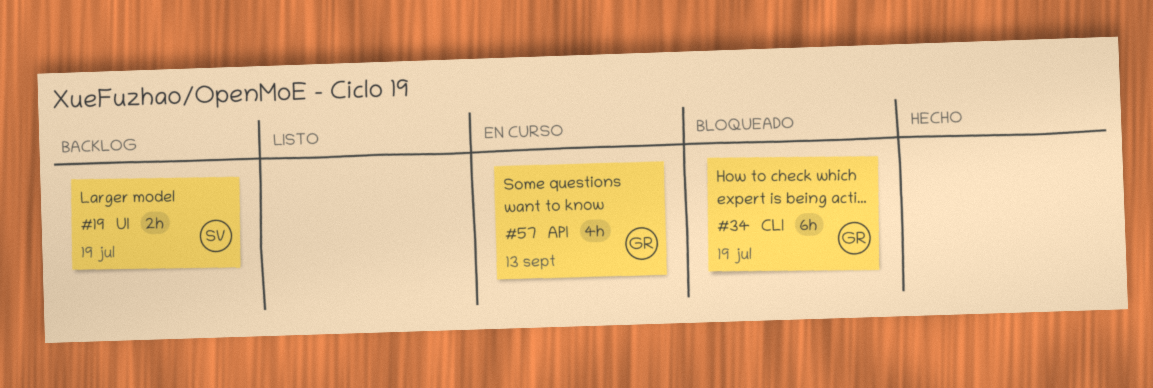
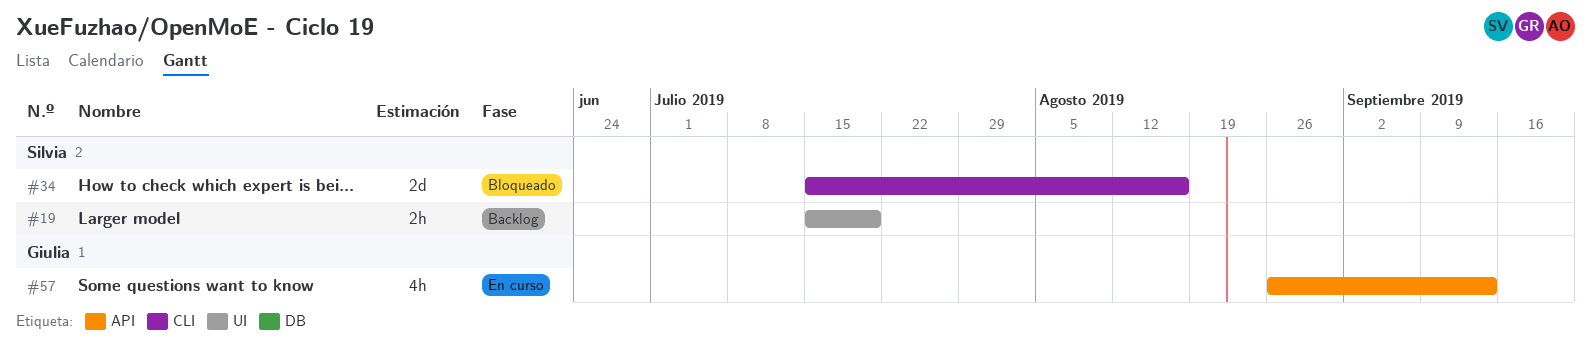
#34, owner: Giulia -> Silvia
#34, estimate: 6h -> 2d
#34, due: Jul 19 -> Aug 16

